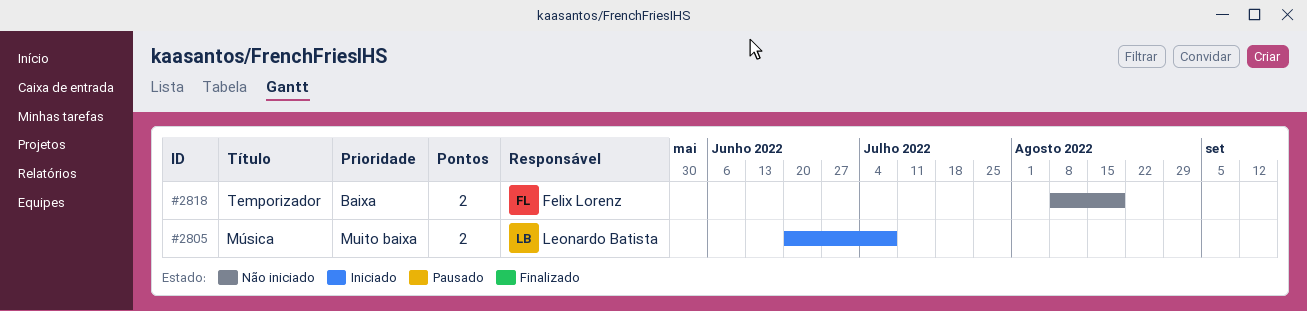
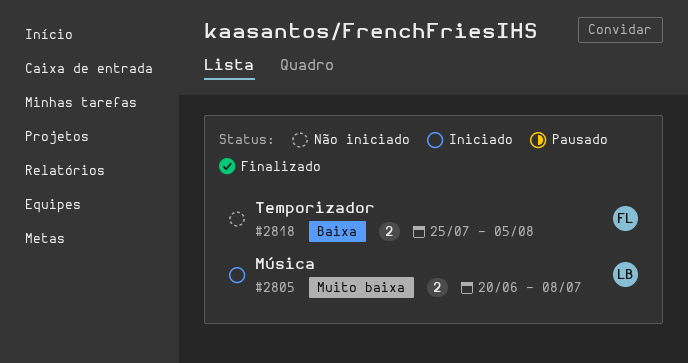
#2818, start: Aug 8 -> Jul 25
#2818, due: Aug 19 -> Aug 5

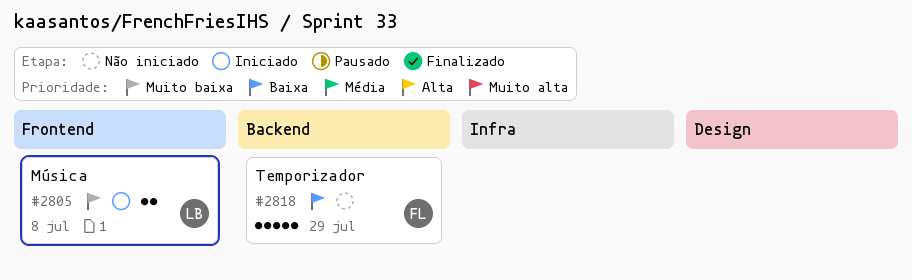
#2818, estimate: 2 -> 5
#2818, due: Aug 5 -> Jul 29

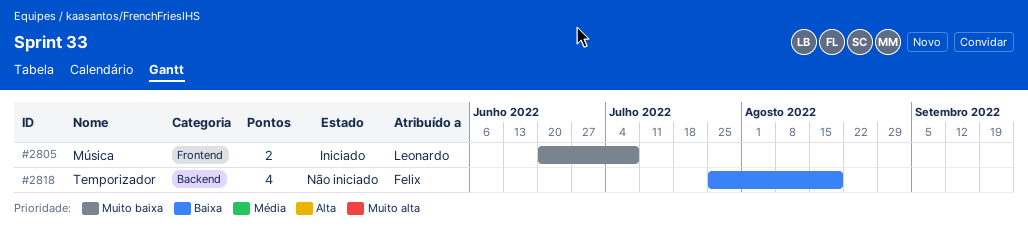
#2818, estimate: 5 -> 4
#2818, due: Jul 29 -> Aug 19

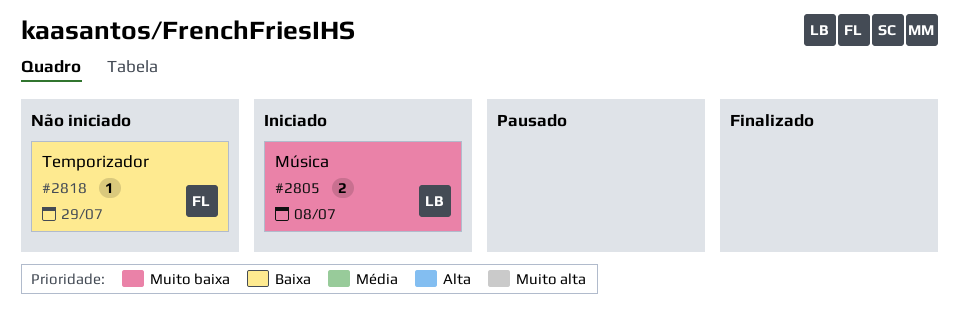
#2818, estimate: 4 -> 1
#2818, due: Aug 19 -> Jul 29

